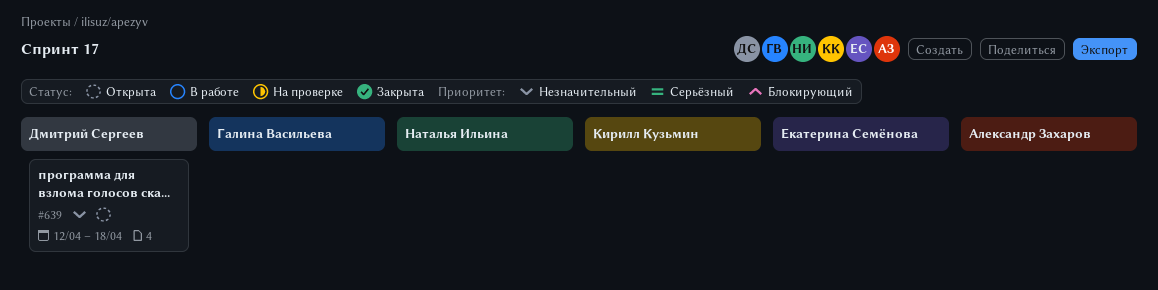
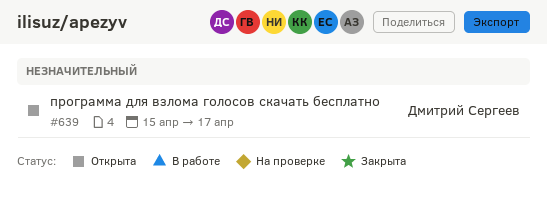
#639, start: Apr 12 -> Apr 15
#639, due: Apr 18 -> Apr 17

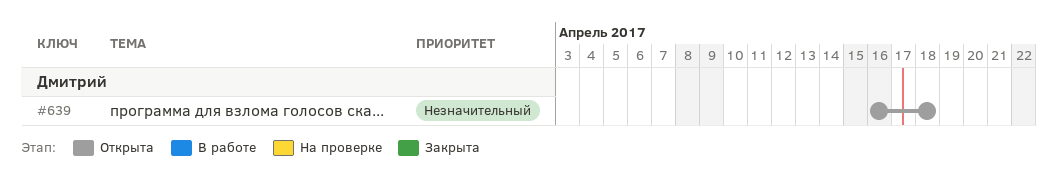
#639, start: Apr 15 -> Apr 16
#639, due: Apr 17 -> Apr 18

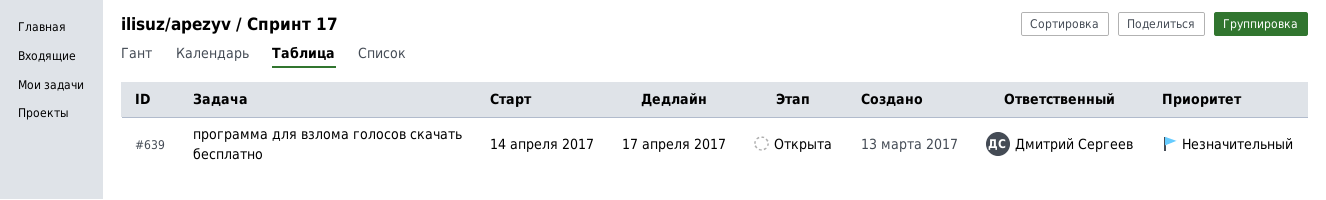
#639, start: Apr 16 -> Apr 14
#639, due: Apr 18 -> Apr 17

